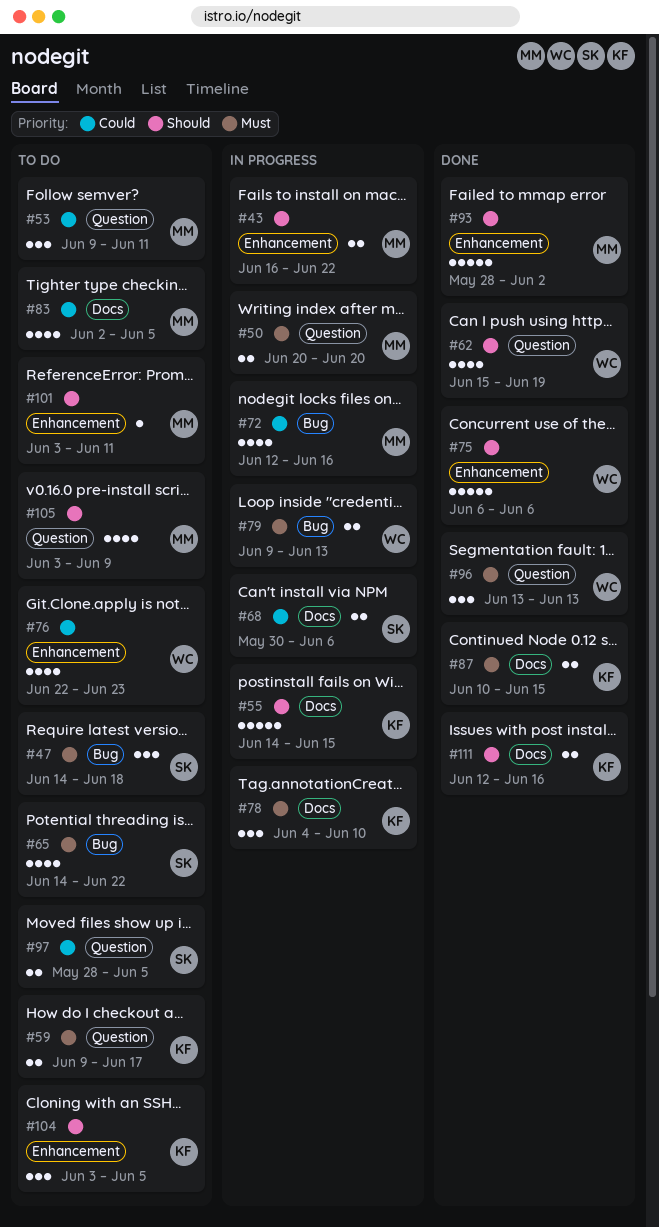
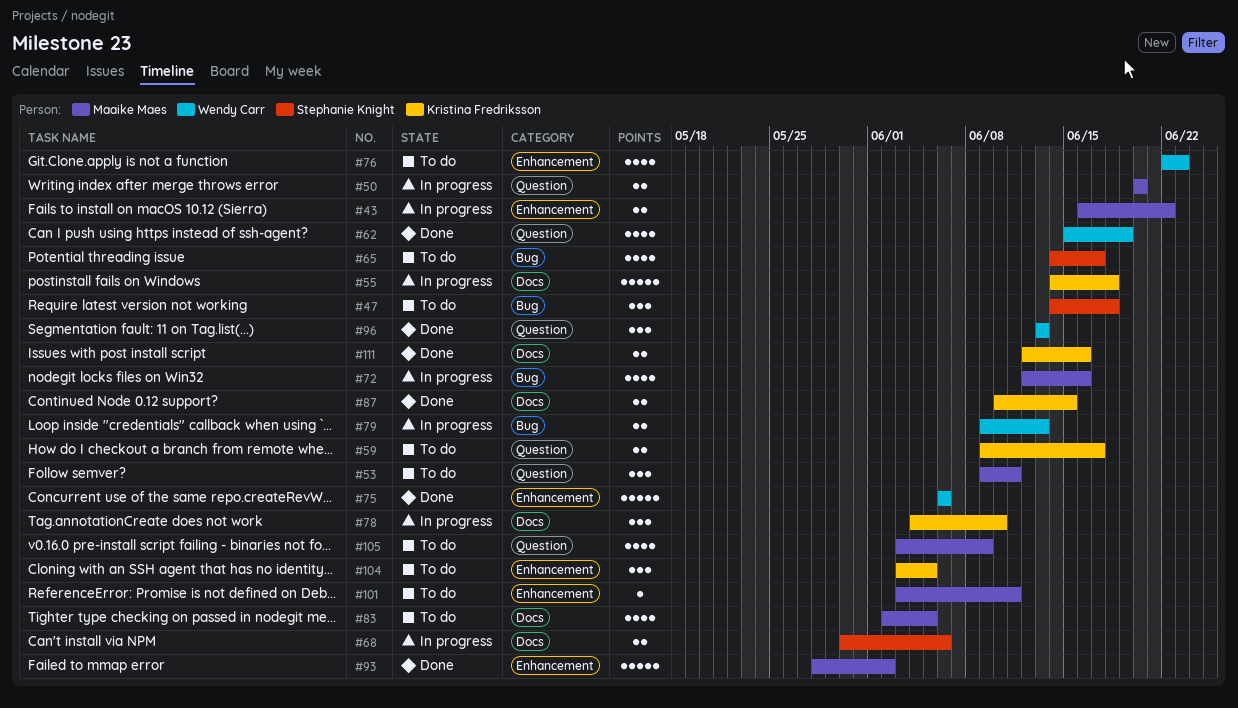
#55, due: Jun 15 -> Jun 18
#65, due: Jun 22 -> Jun 17
#97: present -> none

